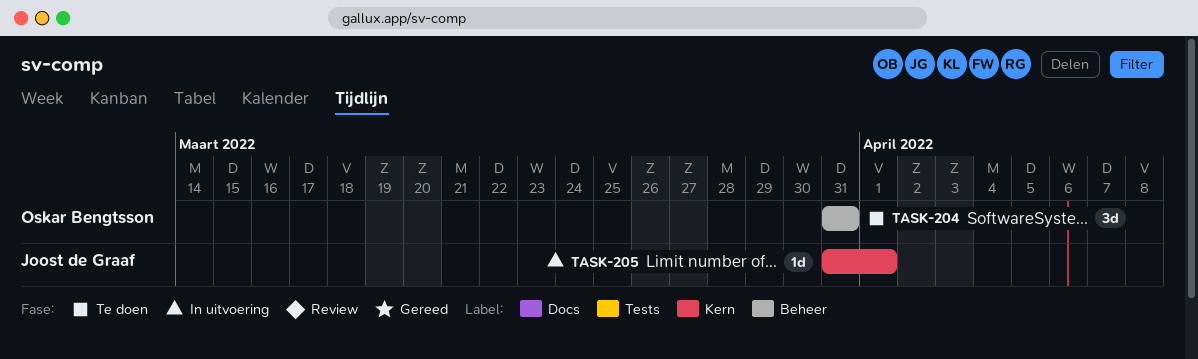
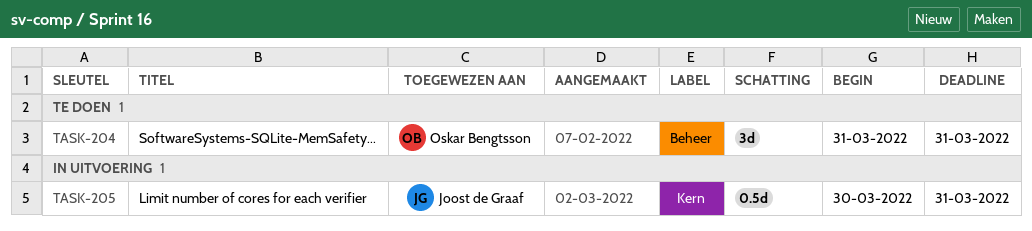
TASK-205, estimate: 1d -> 0.5d
TASK-205, start: Mar 31 -> Mar 30
TASK-205, due: Apr 1 -> Mar 31

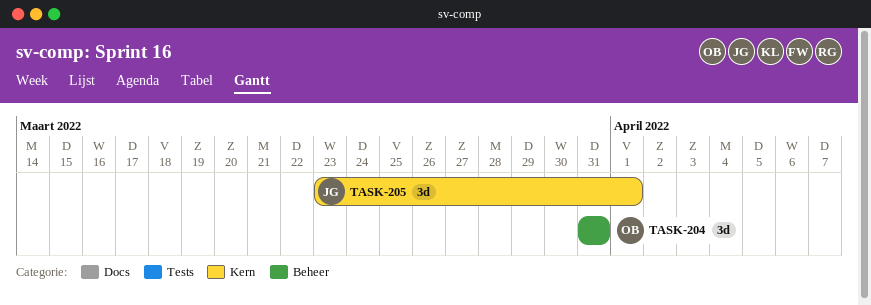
TASK-205, estimate: 0.5d -> 3d
TASK-205, start: Mar 30 -> Mar 23
TASK-205, due: Mar 31 -> Apr 1

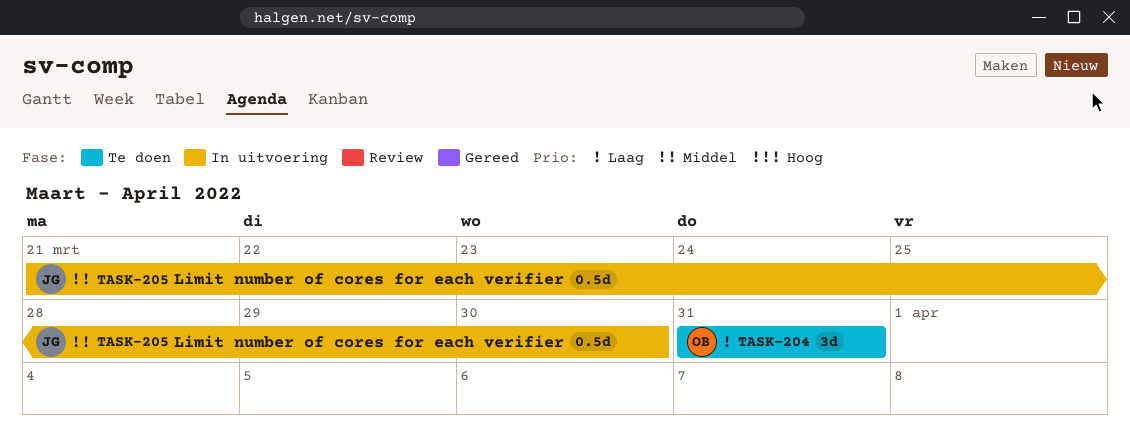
TASK-205, estimate: 3d -> 0.5d
TASK-205, start: Mar 23 -> Mar 21
TASK-205, due: Apr 1 -> Mar 30

